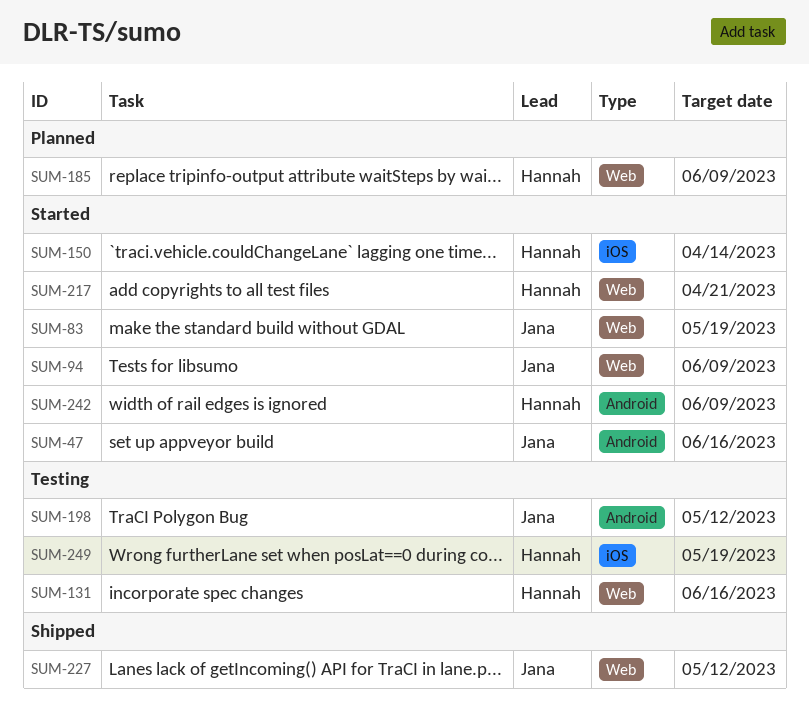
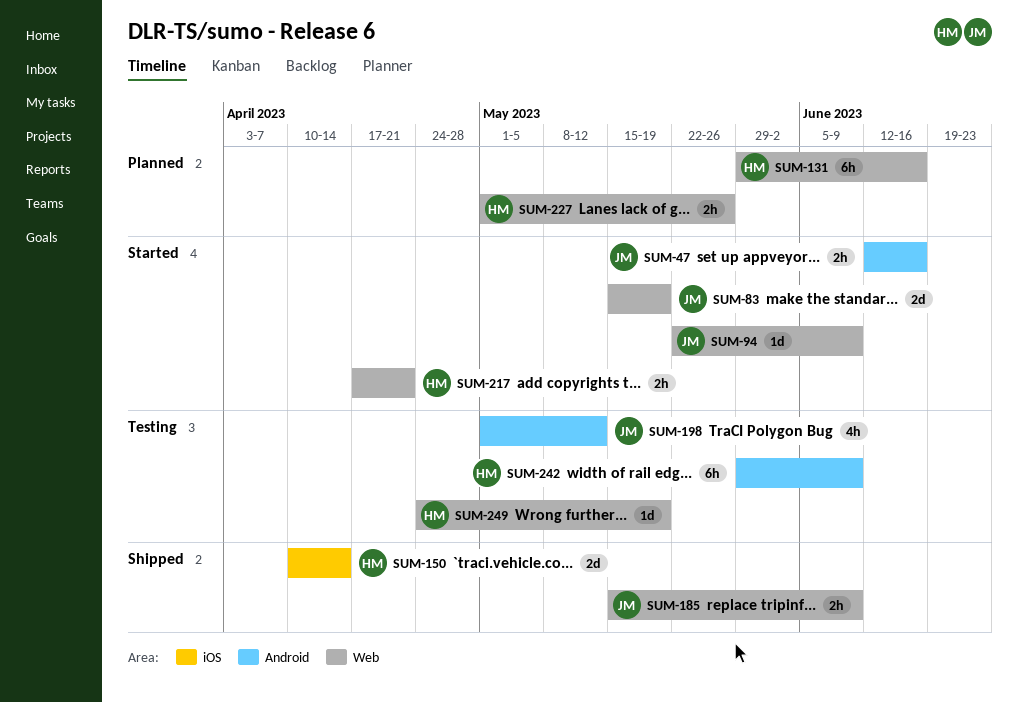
SUM-131, status: Testing -> Planned
SUM-150, status: Started -> Shipped
SUM-185, status: Planned -> Shipped
SUM-185, owner: Hannah -> Jana
SUM-227, status: Shipped -> Planned
SUM-227, owner: Jana -> Hannah
SUM-227, due: May 12 -> May 26
SUM-242, status: Started -> Testing
SUM-249, label: iOS -> Web

